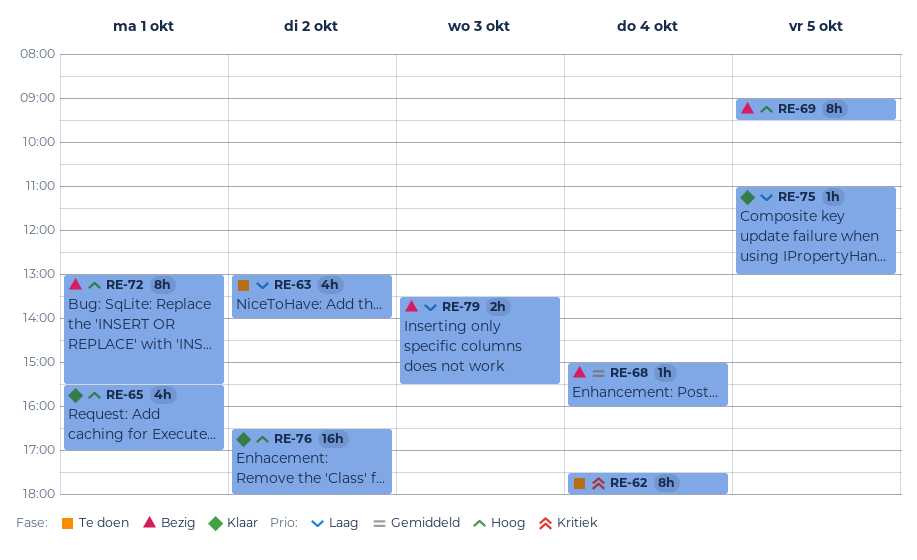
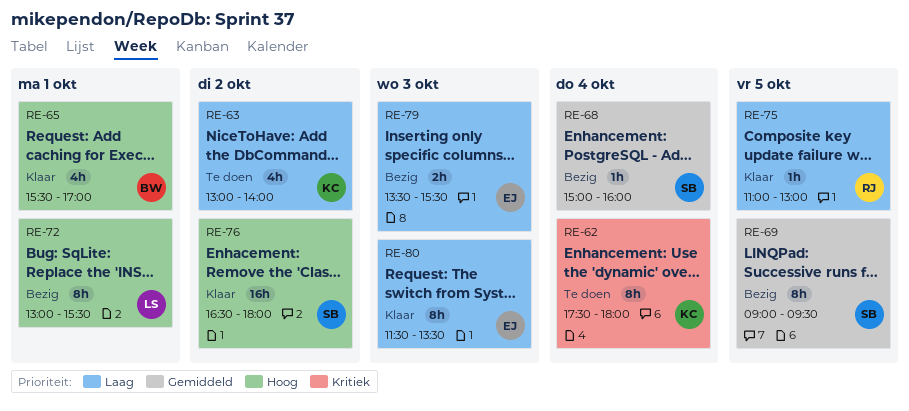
RE-69, priority: Hoog -> Gemiddeld
RE-80: none -> present

